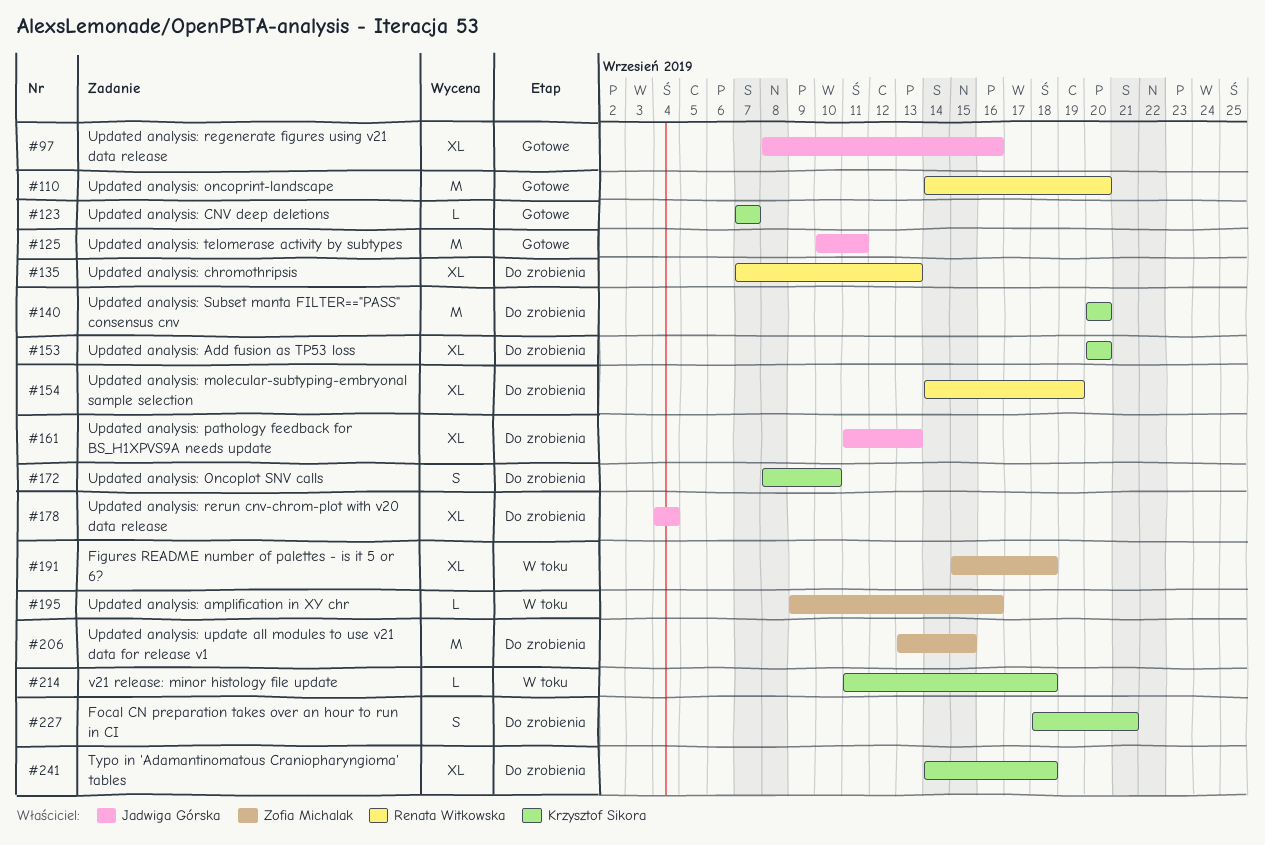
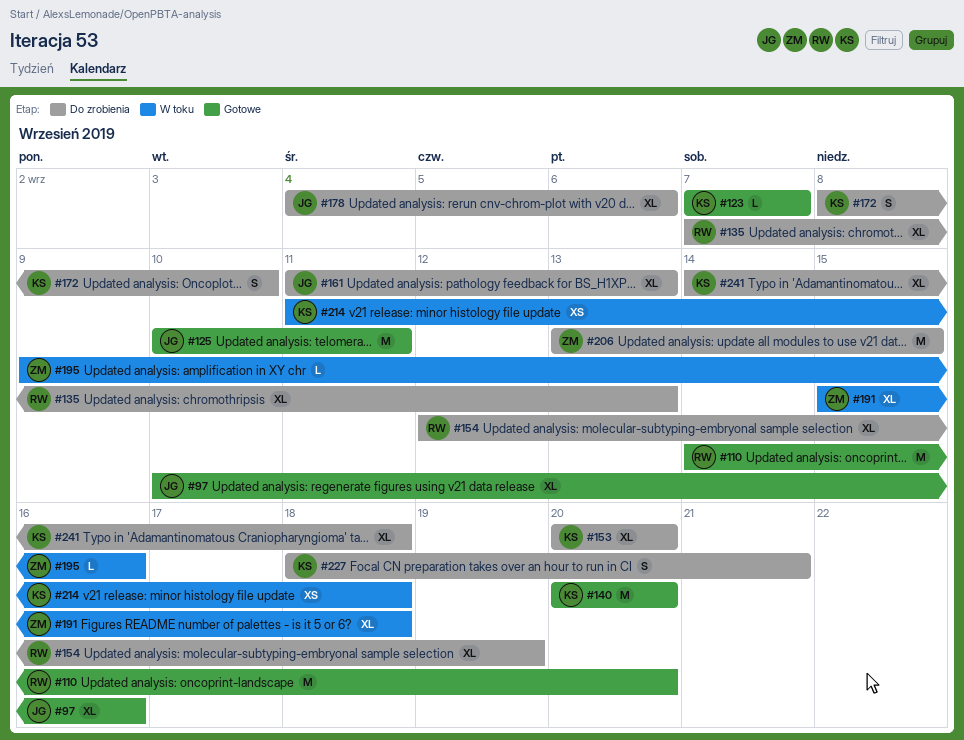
#97, start: Sep 8 -> Sep 10
#140, status: Do zrobienia -> Gotowe
#154, start: Sep 14 -> Sep 12
#178, due: Sep 4 -> Sep 6
#214, estimate: L -> XS

